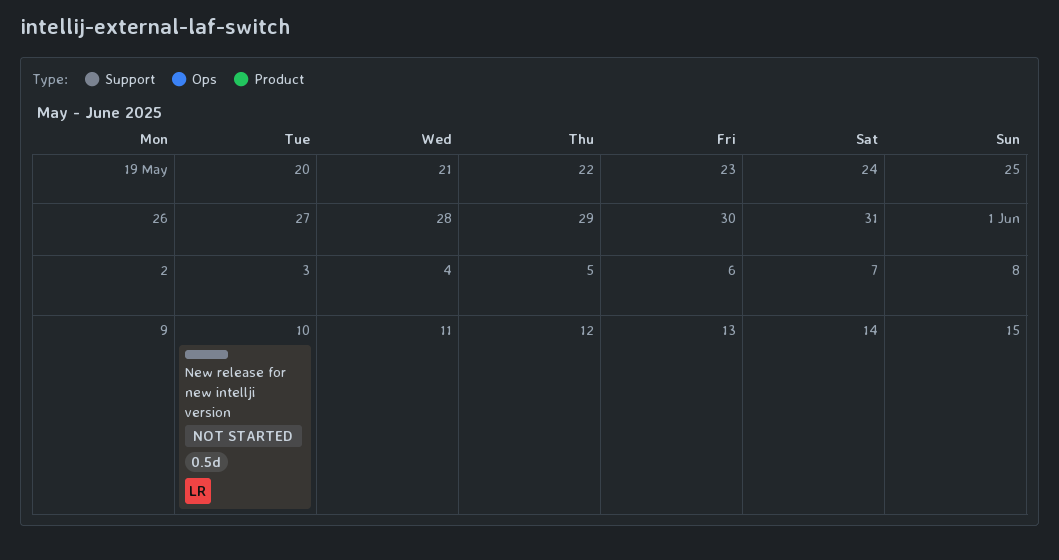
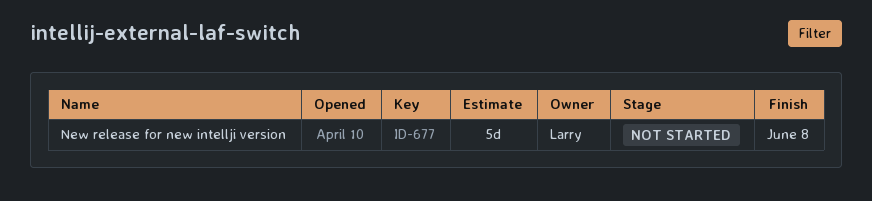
New release for new intellji version, estimate: 0.5d -> 5d
New release for new intellji version, due: Jun 10 -> Jun 8

